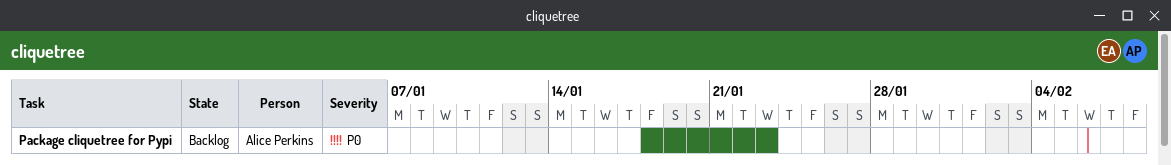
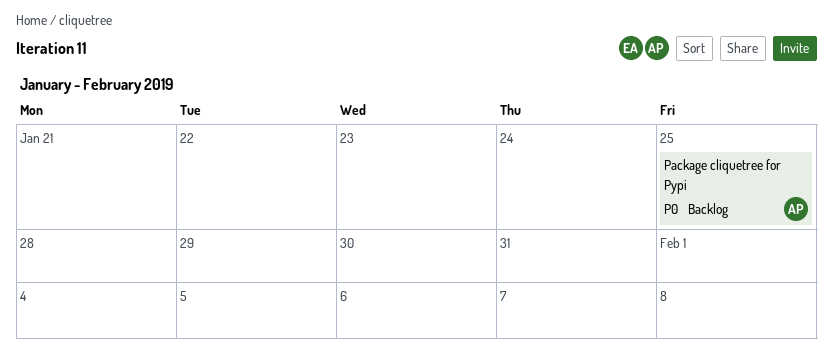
Package cliquetree for Pypi, due: Jan 23 -> Jan 25

